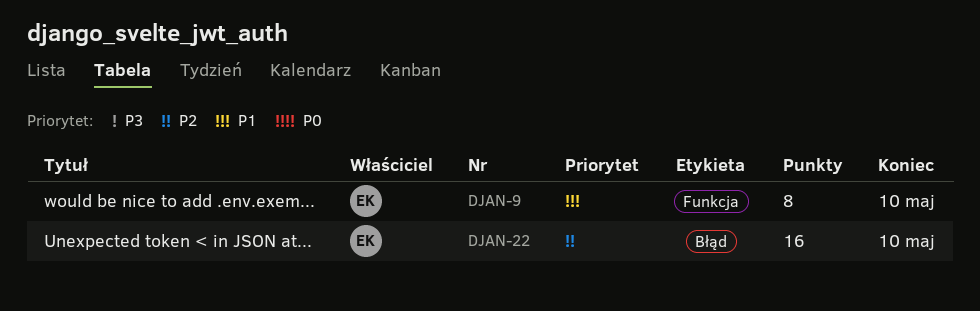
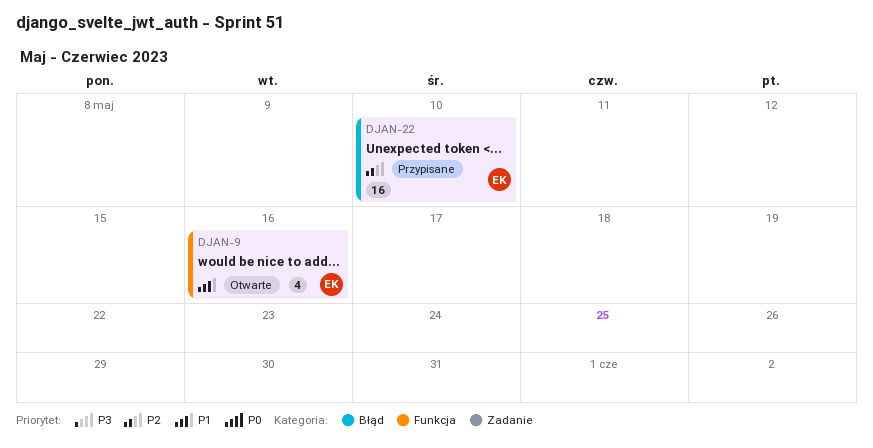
DJAN-9, estimate: 8 -> 4
DJAN-9, due: May 10 -> May 16

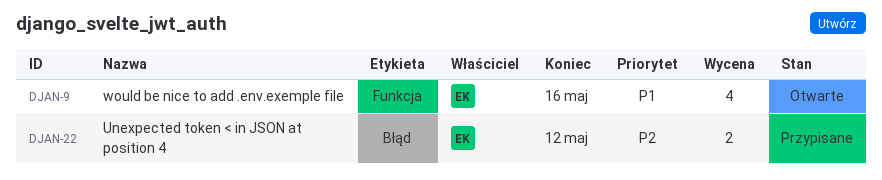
DJAN-22, estimate: 16 -> 2
DJAN-22, due: May 10 -> May 12

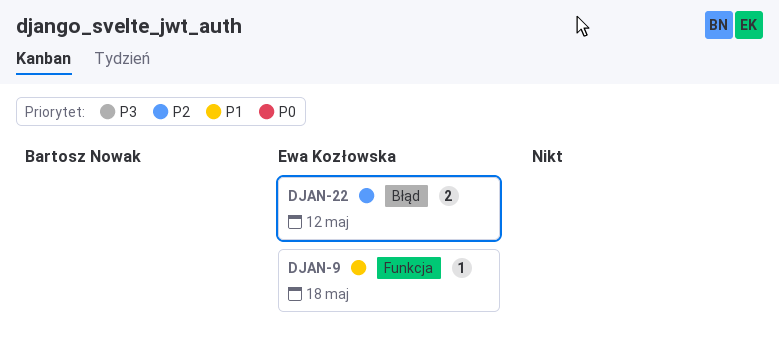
DJAN-9, estimate: 4 -> 1
DJAN-9, due: May 16 -> May 18

